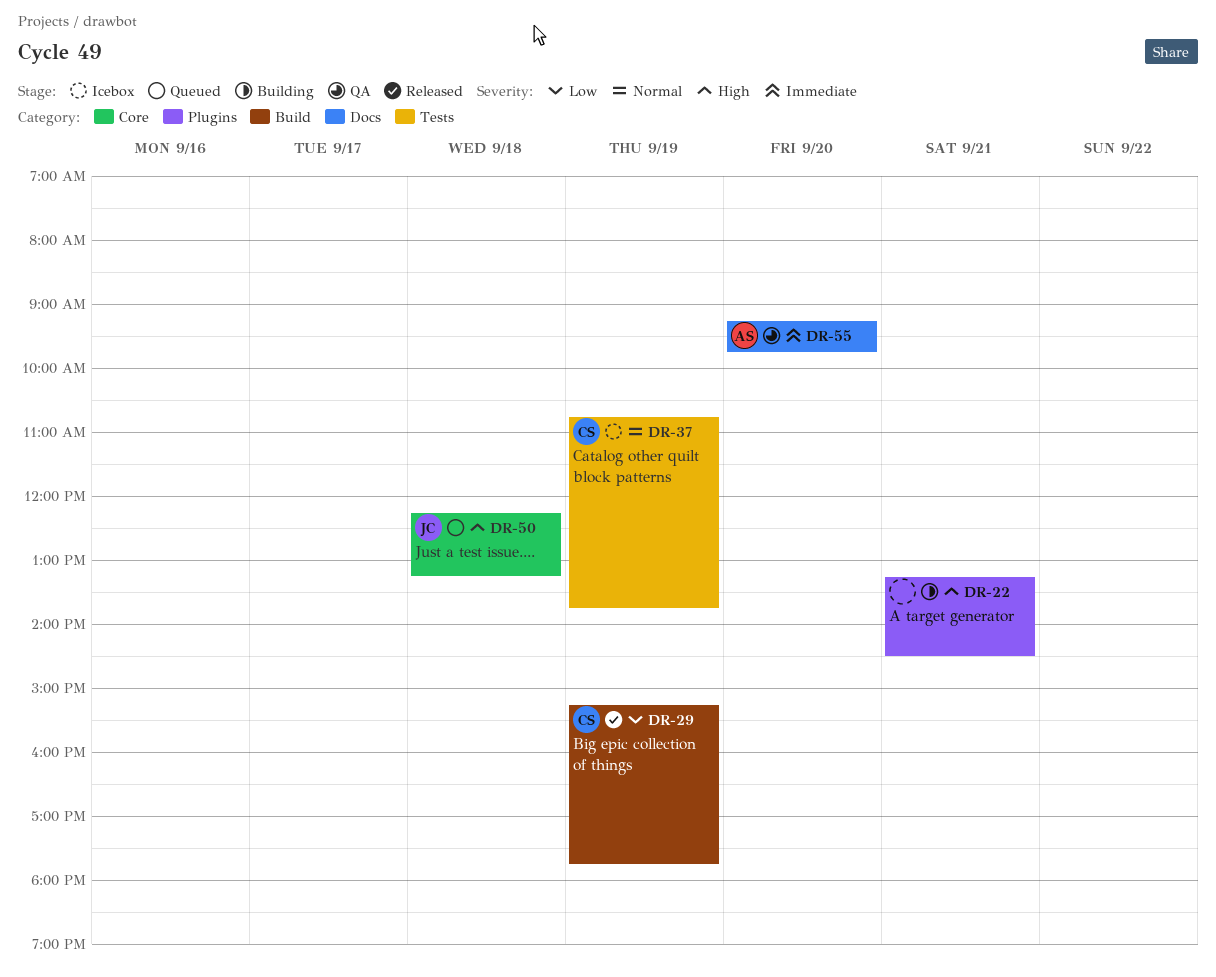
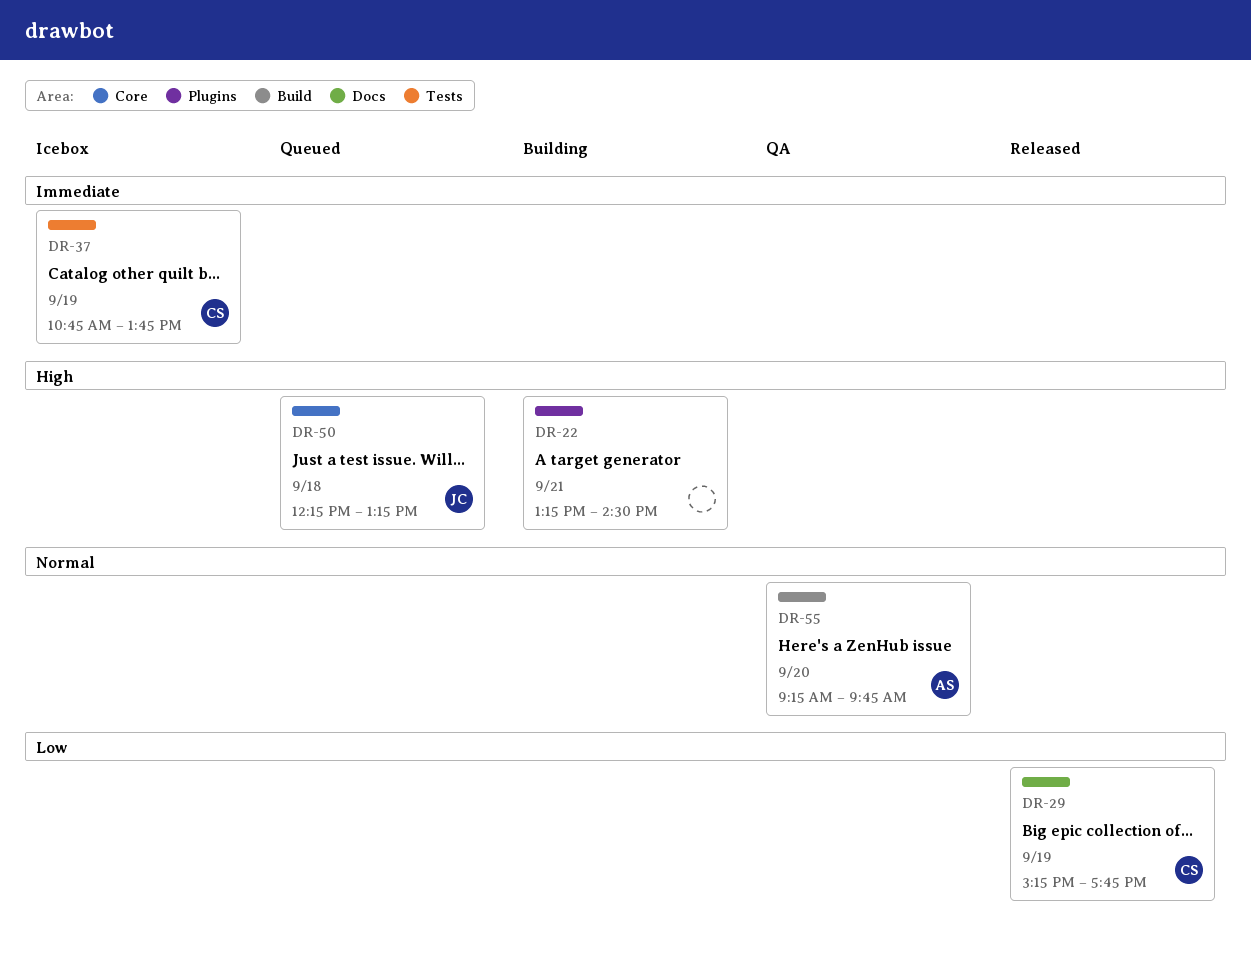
DR-29, label: Build -> Docs
DR-37, priority: Normal -> Immediate
DR-55, priority: Immediate -> Normal
DR-55, label: Docs -> Build

